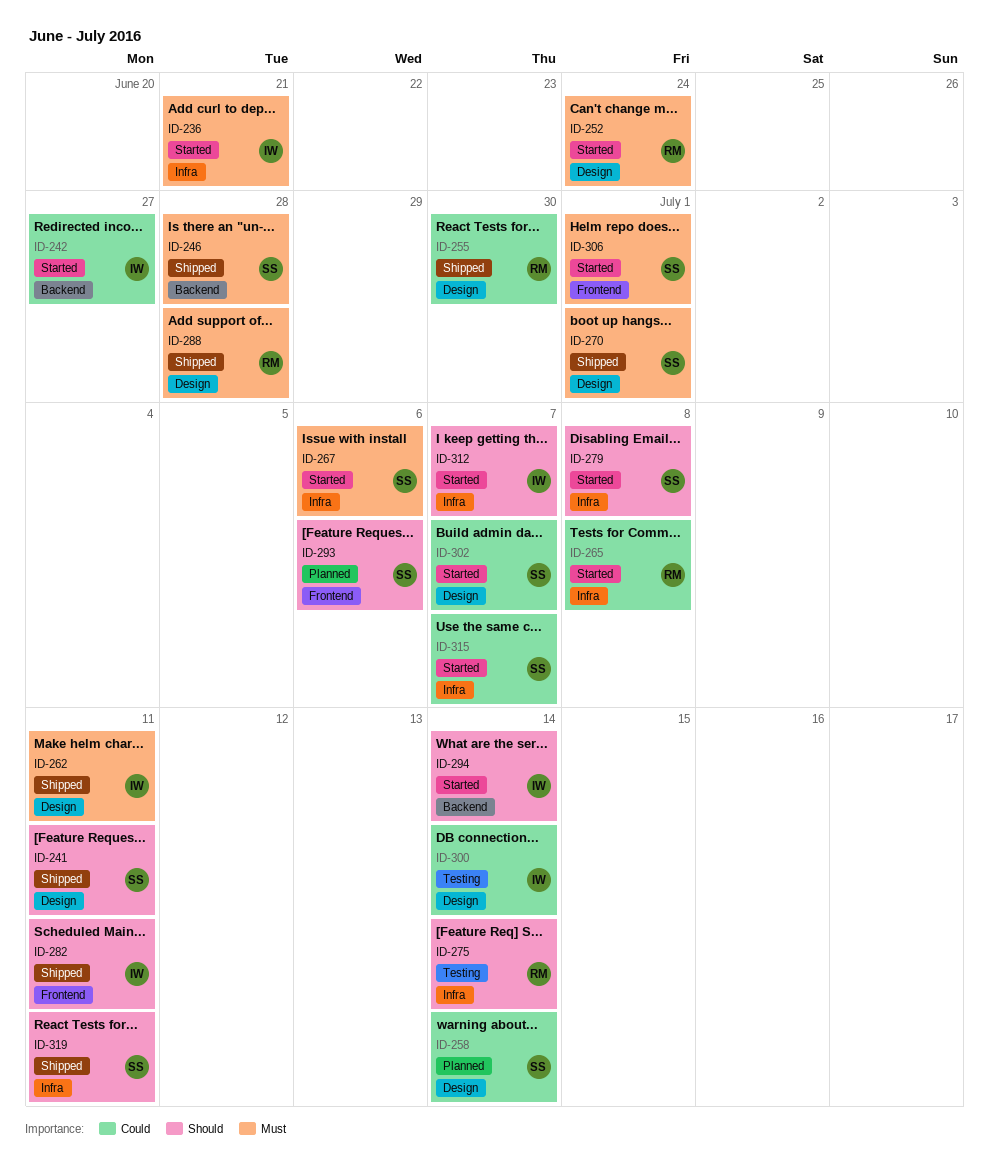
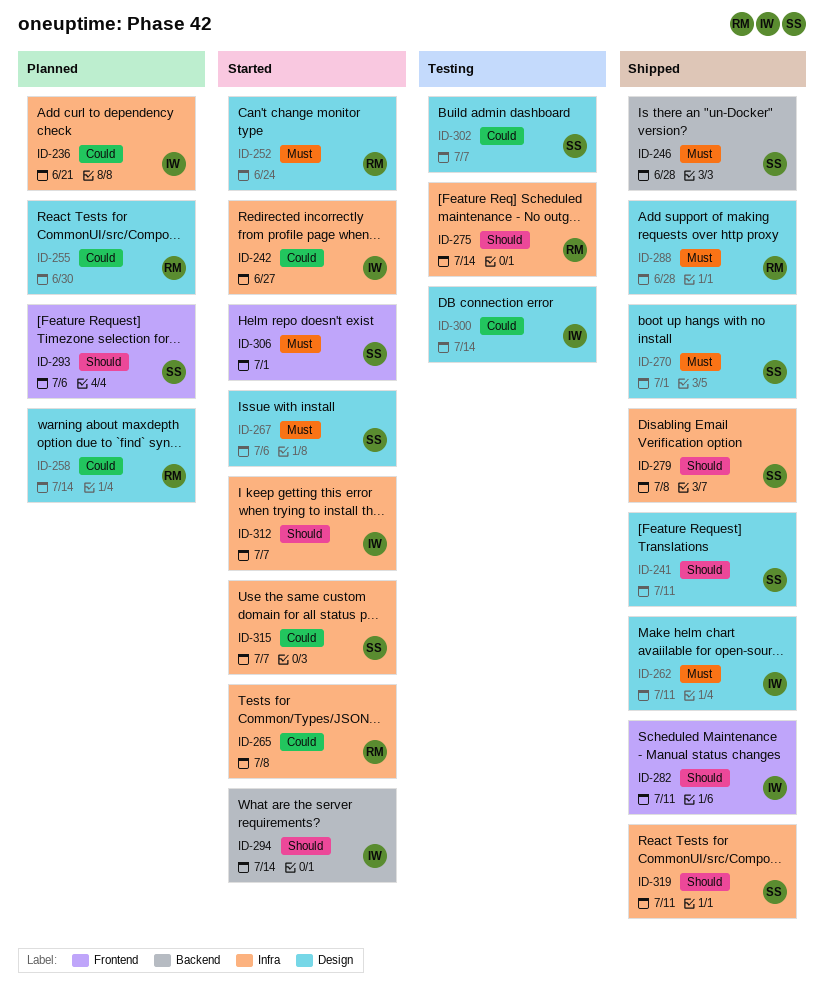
ID-236, status: Started -> Planned
ID-236, priority: Must -> Could
ID-242, label: Backend -> Infra
ID-255, status: Shipped -> Planned
ID-258, owner: SS -> RM
ID-267, label: Infra -> Design
ID-279, status: Started -> Shipped
ID-302, status: Started -> Testing

